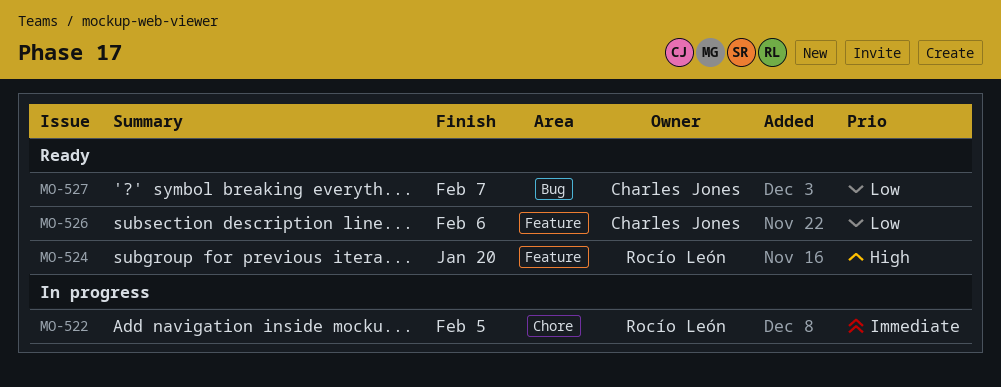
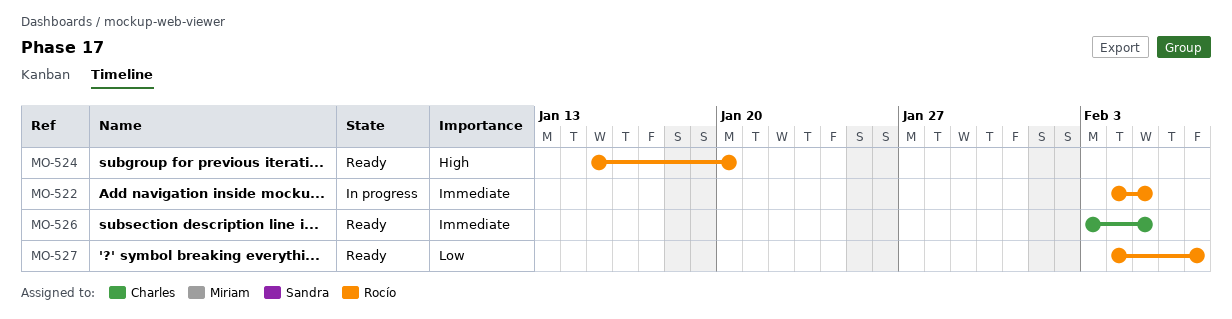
MO-526, priority: Low -> Immediate
MO-526, due: Feb 6 -> Feb 5
MO-527, owner: Charles Jones -> Rocío León

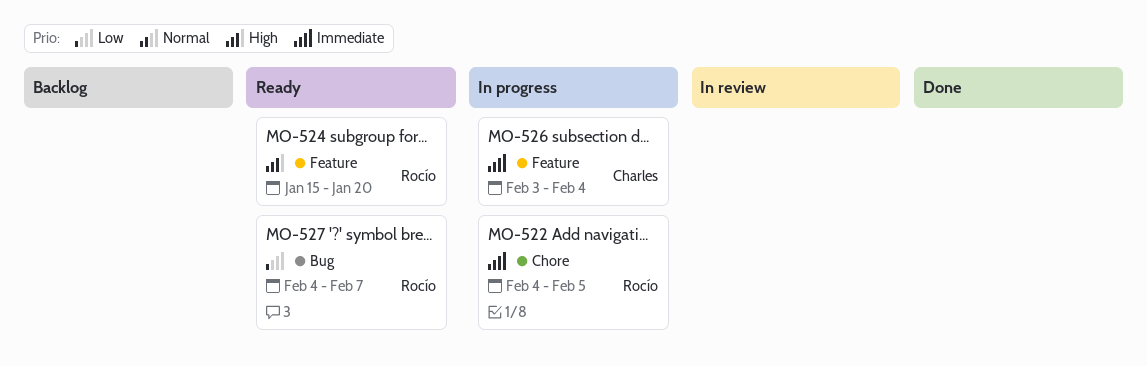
MO-526, status: Ready -> In progress
MO-526, due: Feb 5 -> Feb 4

